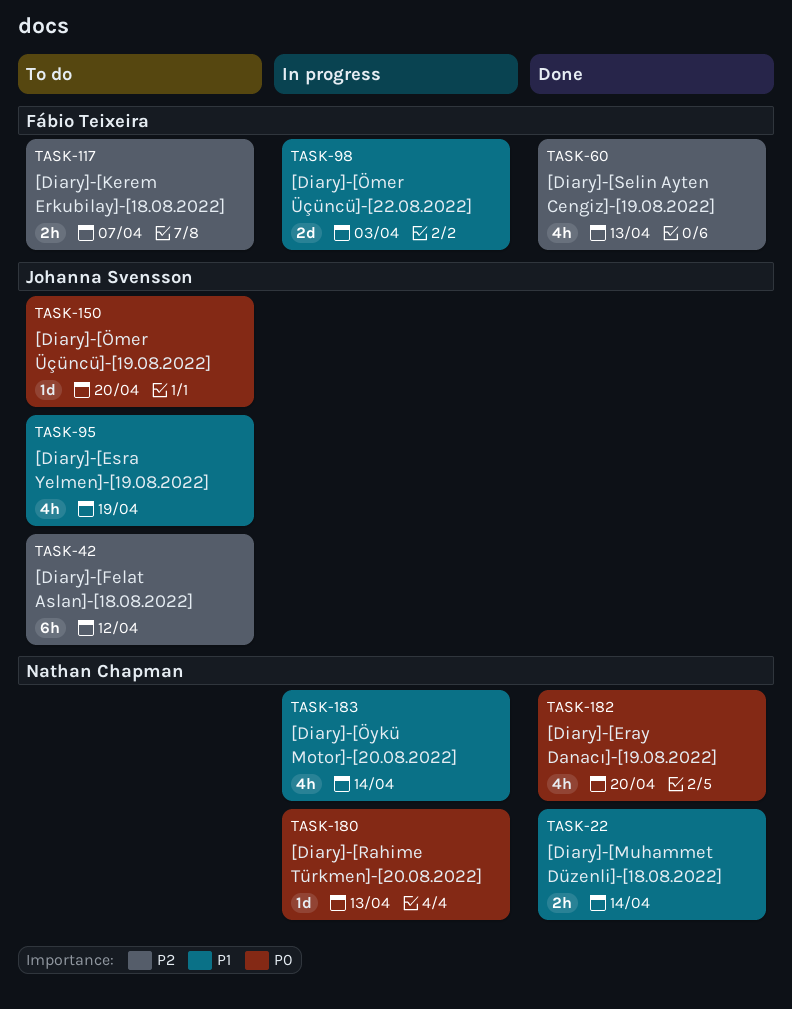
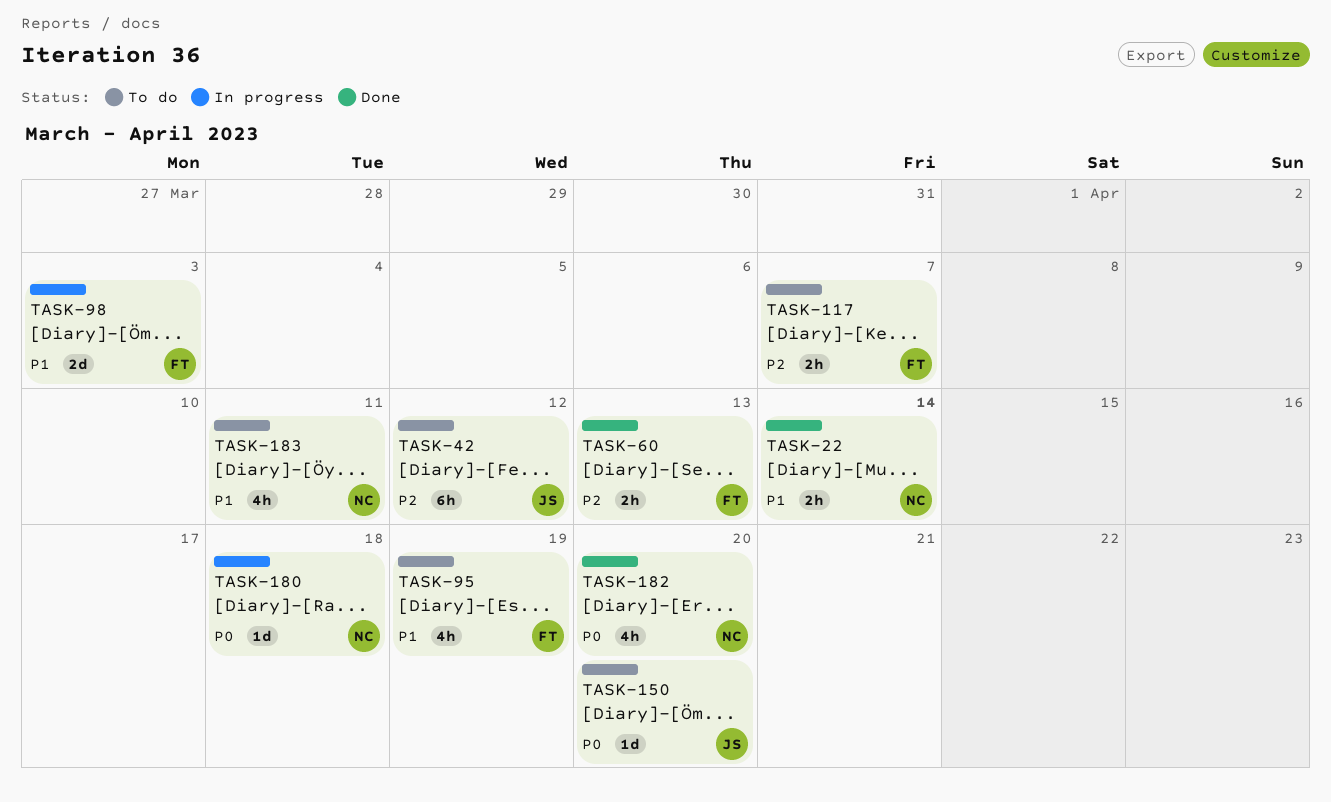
TASK-60, estimate: 4h -> 2h
TASK-95, owner: Johanna Svensson -> Fábio Teixeira
TASK-180, due: Apr 13 -> Apr 18
TASK-183, status: In progress -> To do
TASK-183, due: Apr 14 -> Apr 11

